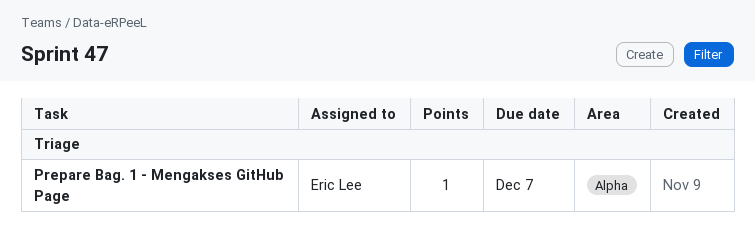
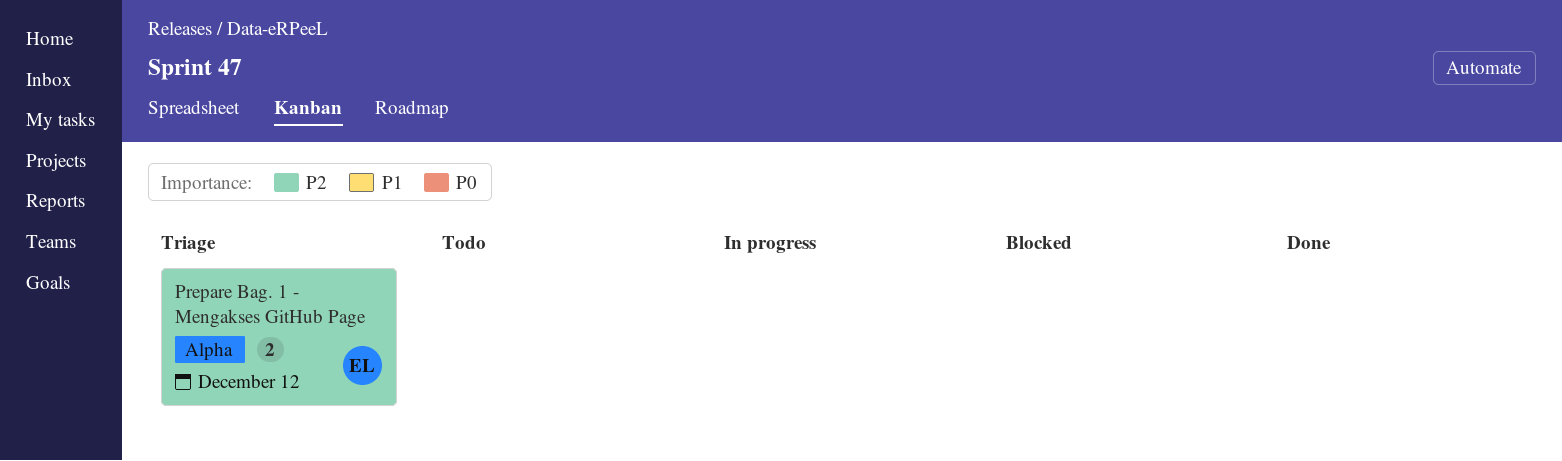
Prepare Bag. 1 - Mengakses GitHub Page, estimate: 1 -> 2
Prepare Bag. 1 - Mengakses GitHub Page, due: Dec 7 -> Dec 12

